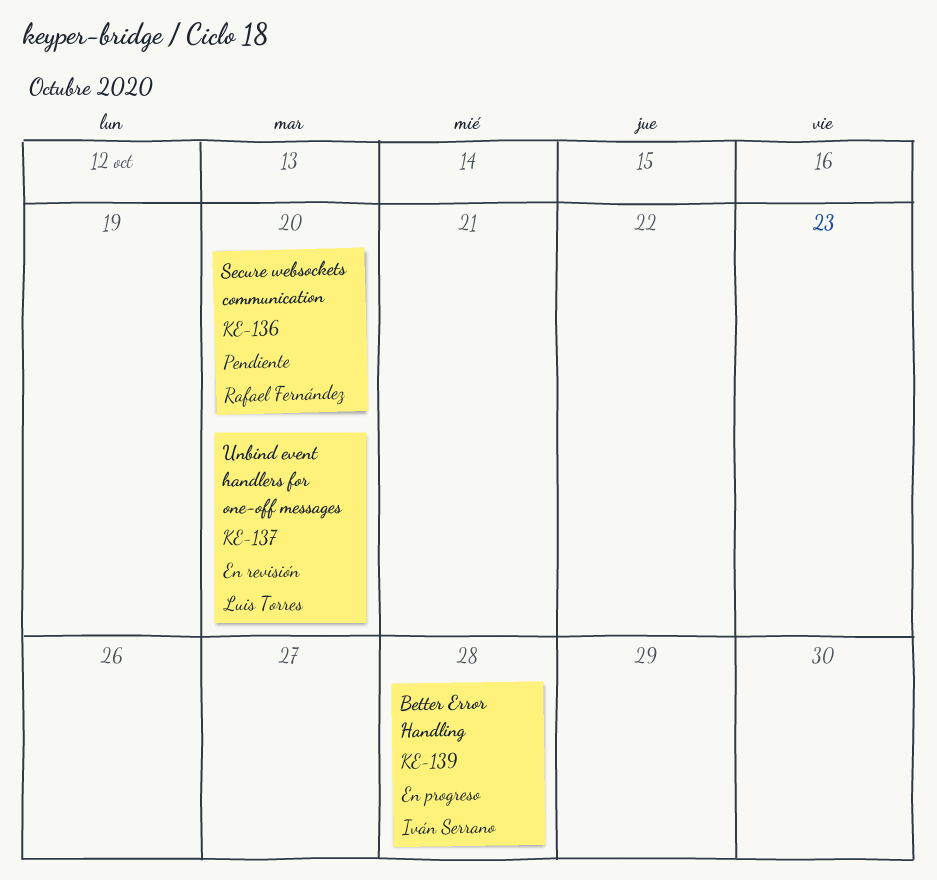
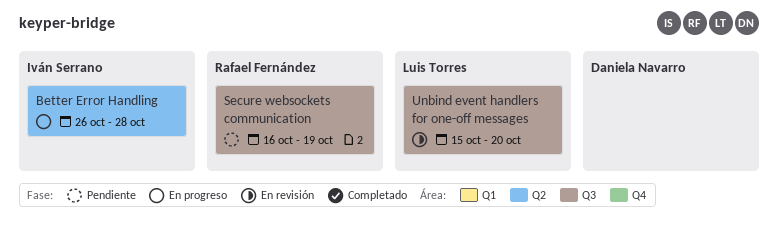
Secure websockets communication, due: Oct 20 -> Oct 19

